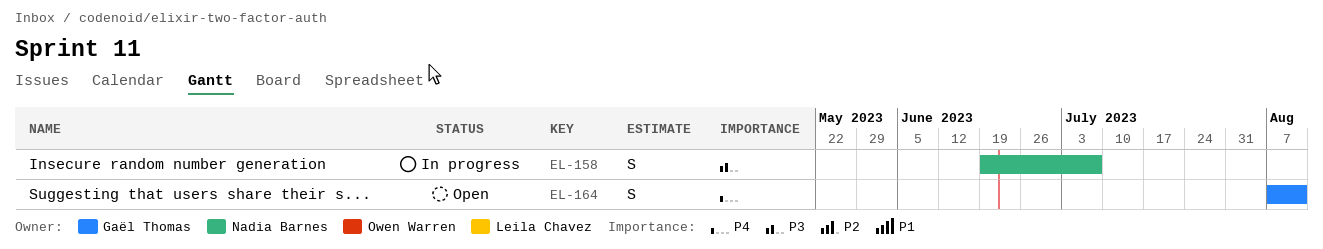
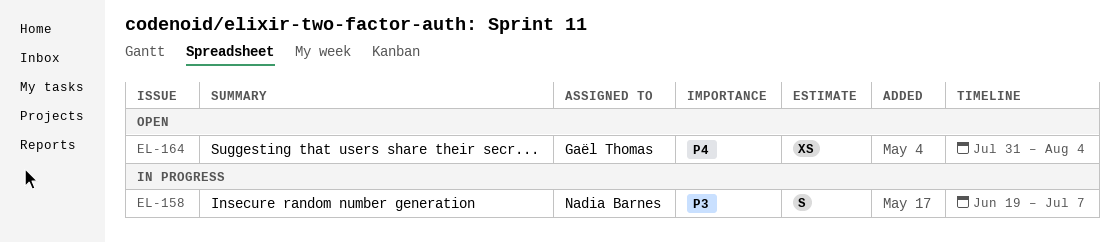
EL-164, estimate: S -> XS
EL-164, start: Aug 7 -> Jul 31
EL-164, due: Aug 11 -> Aug 4

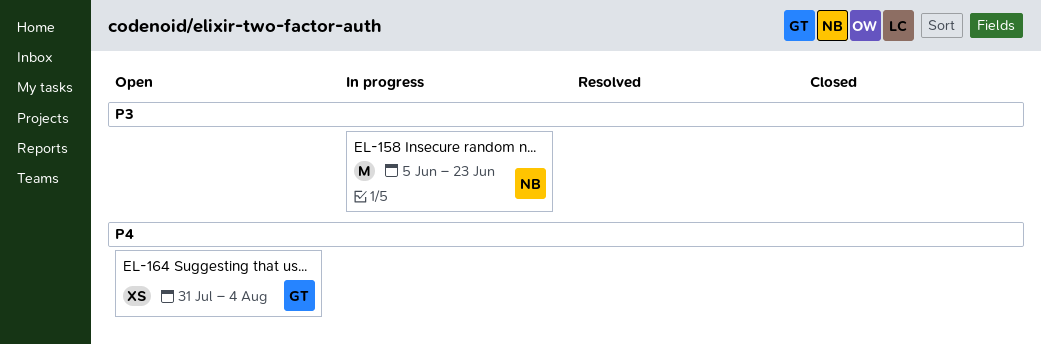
EL-158, estimate: S -> M
EL-158, start: Jun 19 -> Jun 5
EL-158, due: Jul 7 -> Jun 23

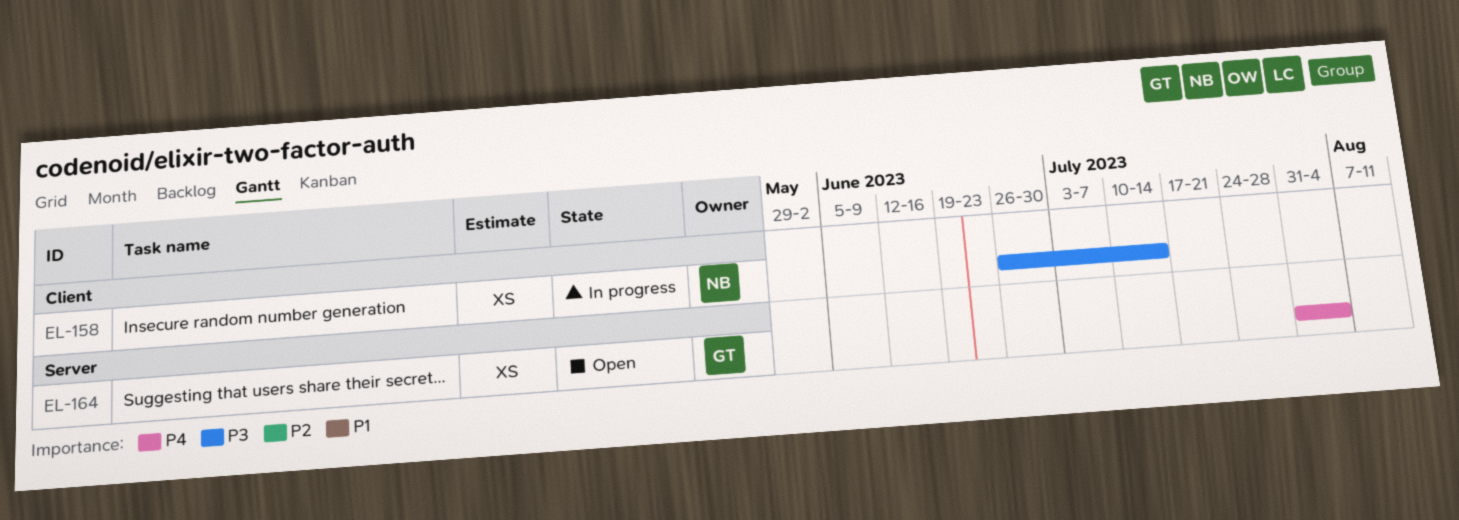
EL-158, estimate: M -> XS
EL-158, start: Jun 5 -> Jun 26
EL-158, due: Jun 23 -> Jul 14

